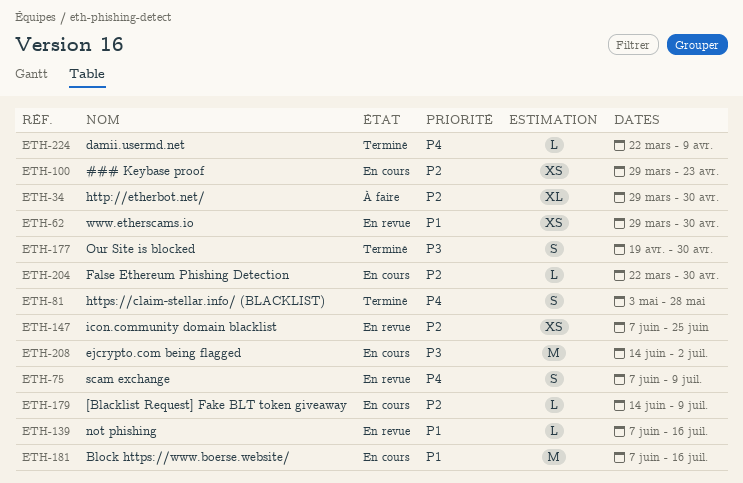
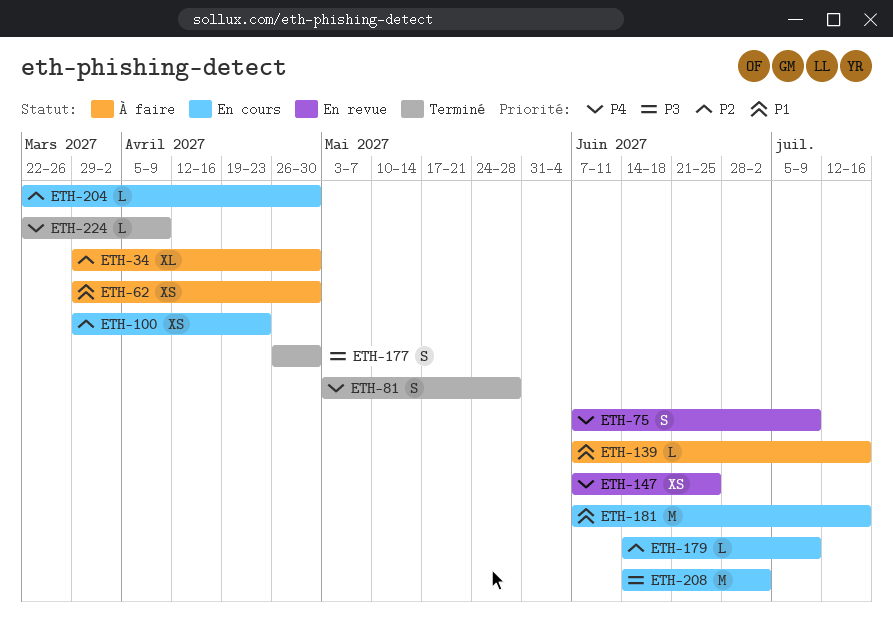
ETH-62, status: En revue -> À faire
ETH-139, status: En revue -> À faire
ETH-147, priority: P2 -> P4
ETH-177, start: Apr 19 -> Apr 26

